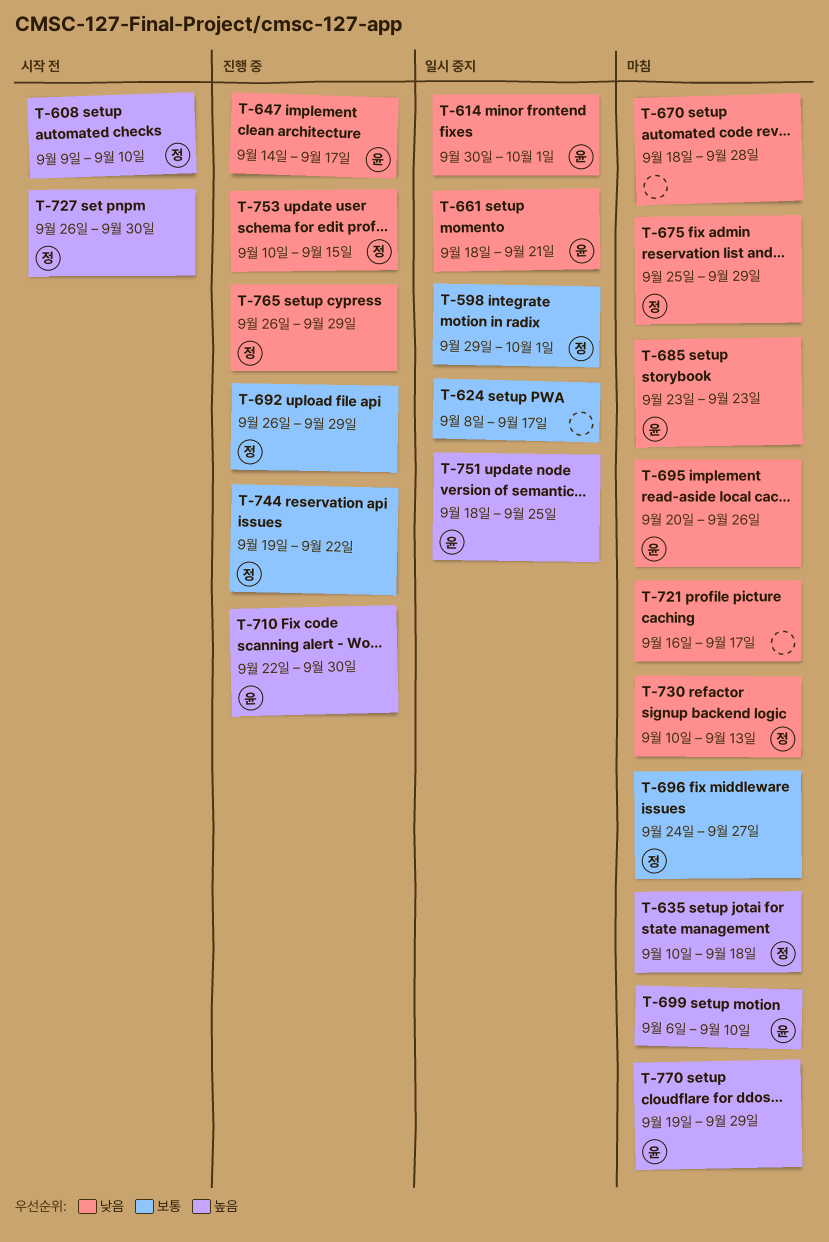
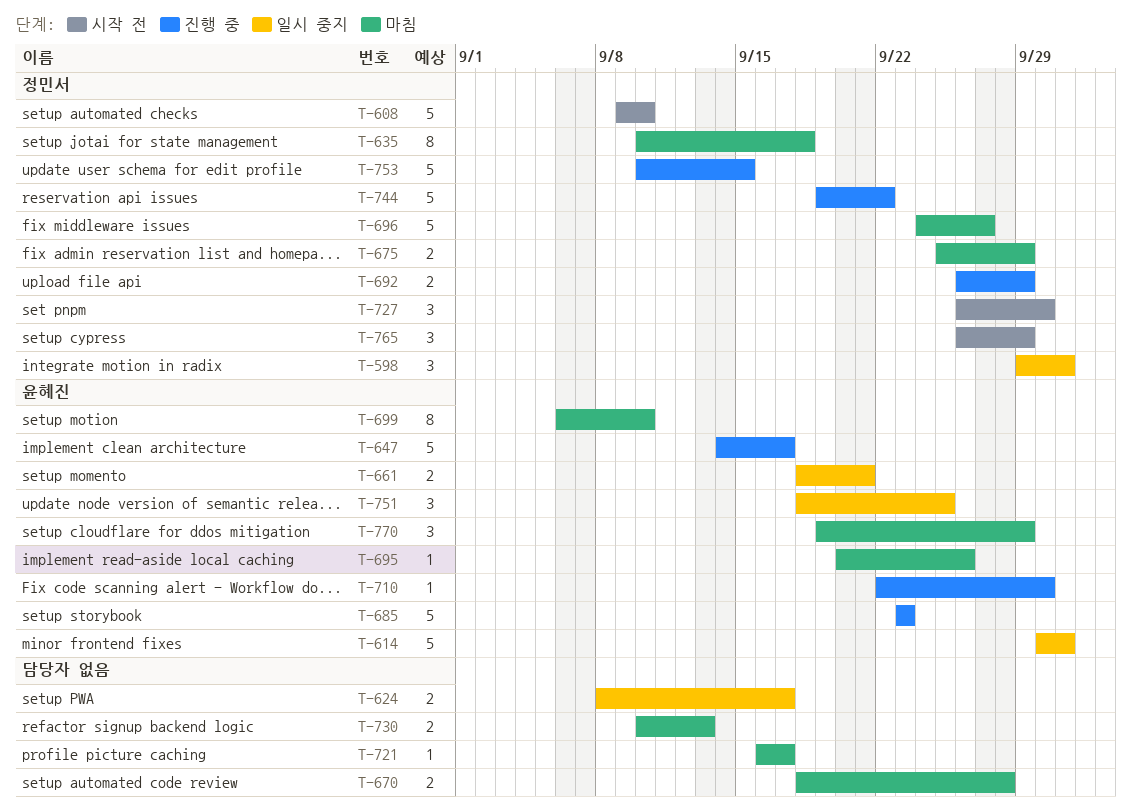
T-685, status: 마침 -> 진행 중
T-730, owner: 정민서 -> none
T-765, status: 진행 중 -> 시작 전

